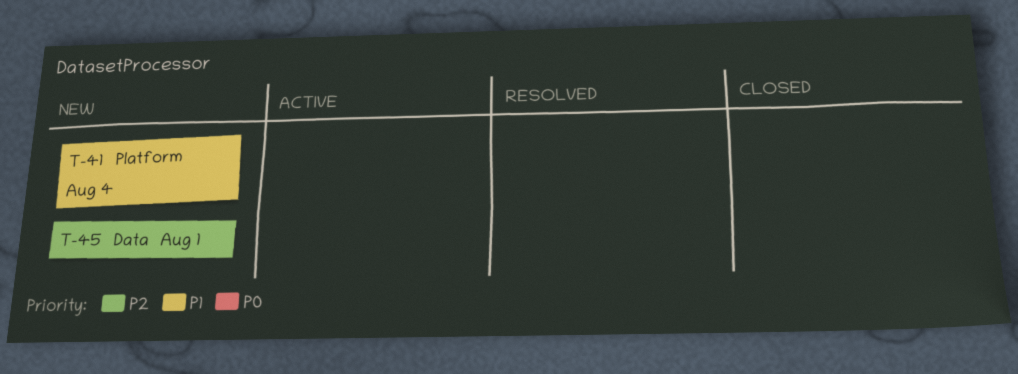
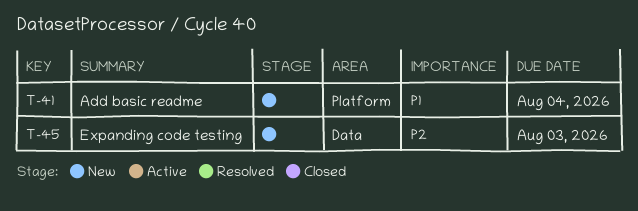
T-45, due: Aug 1 -> Aug 3

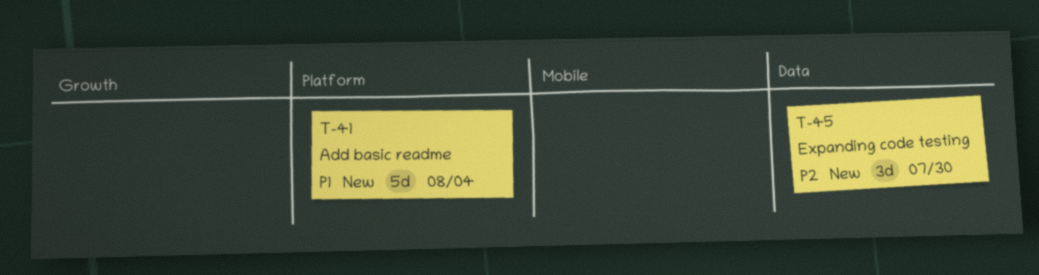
T-45, due: Aug 3 -> Jul 30

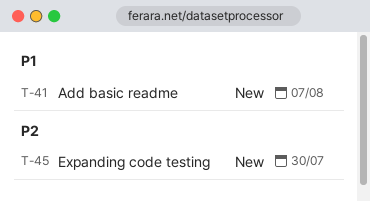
T-41, due: Aug 4 -> Aug 7

